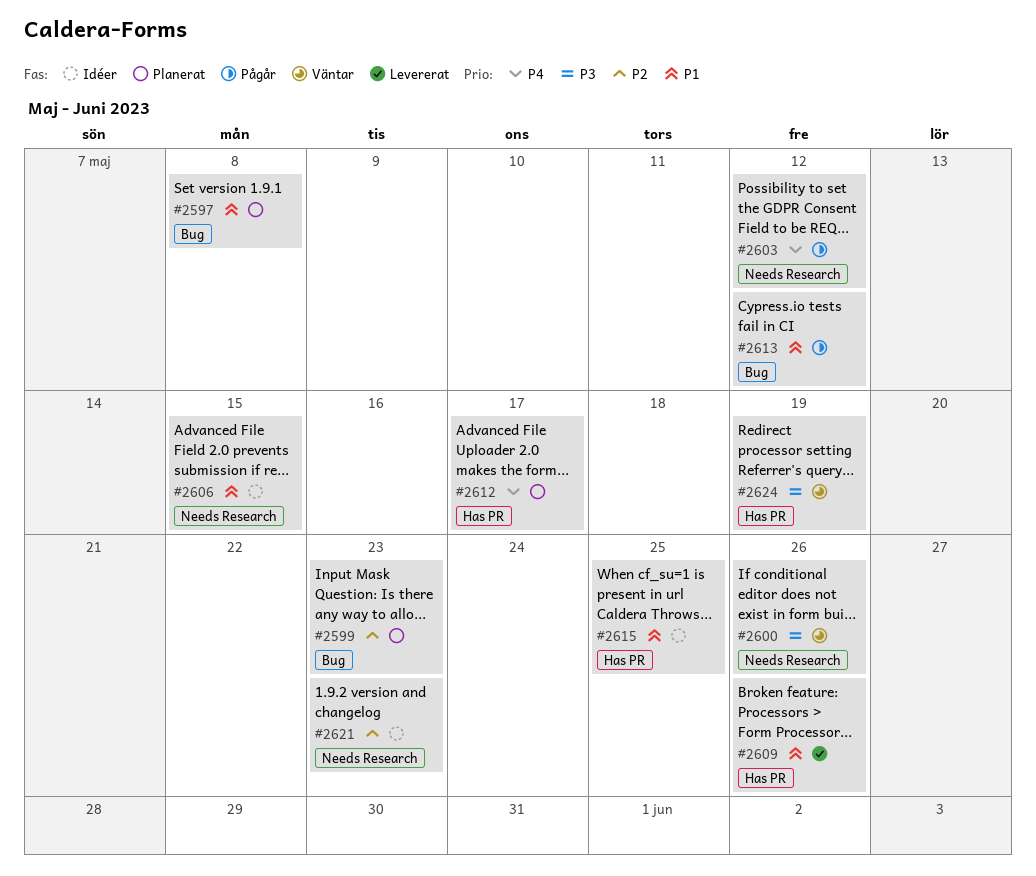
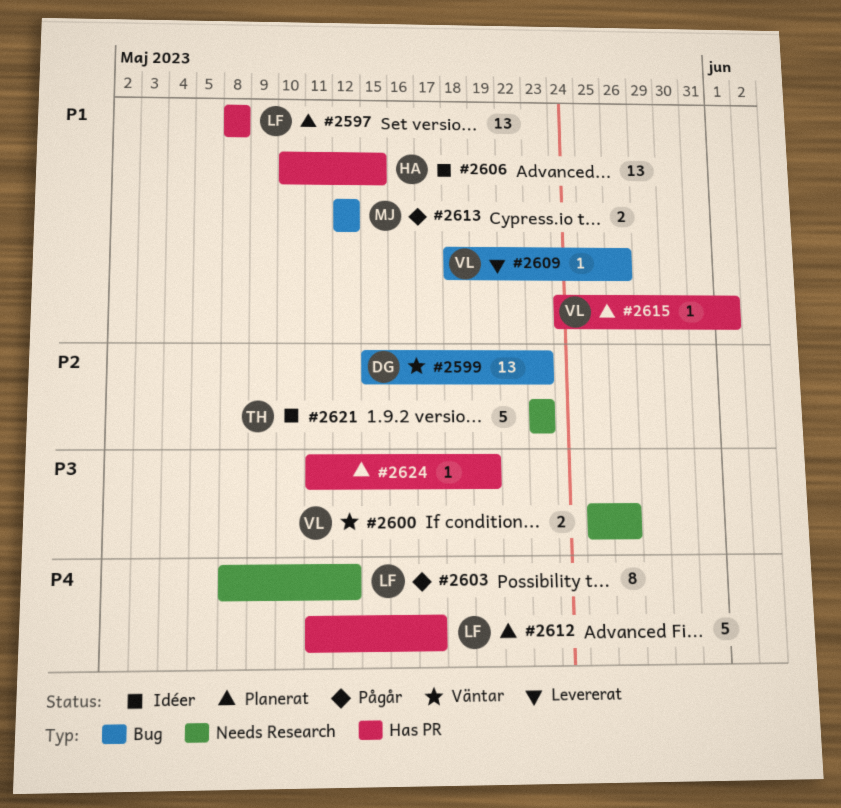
#2597, label: Bug -> Has PR
#2599, status: Planerat -> Väntar
#2606, label: Needs Research -> Has PR
#2609, label: Has PR -> Bug
#2615, status: Idéer -> Planerat
#2615, due: May 25 -> Jun 1
#2624, status: Väntar -> Planerat

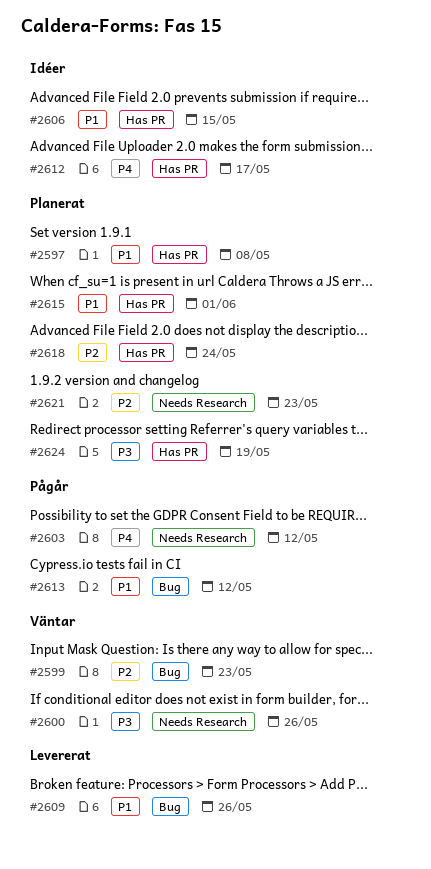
#2612, status: Planerat -> Idéer
#2618: none -> present
#2621, status: Idéer -> Planerat

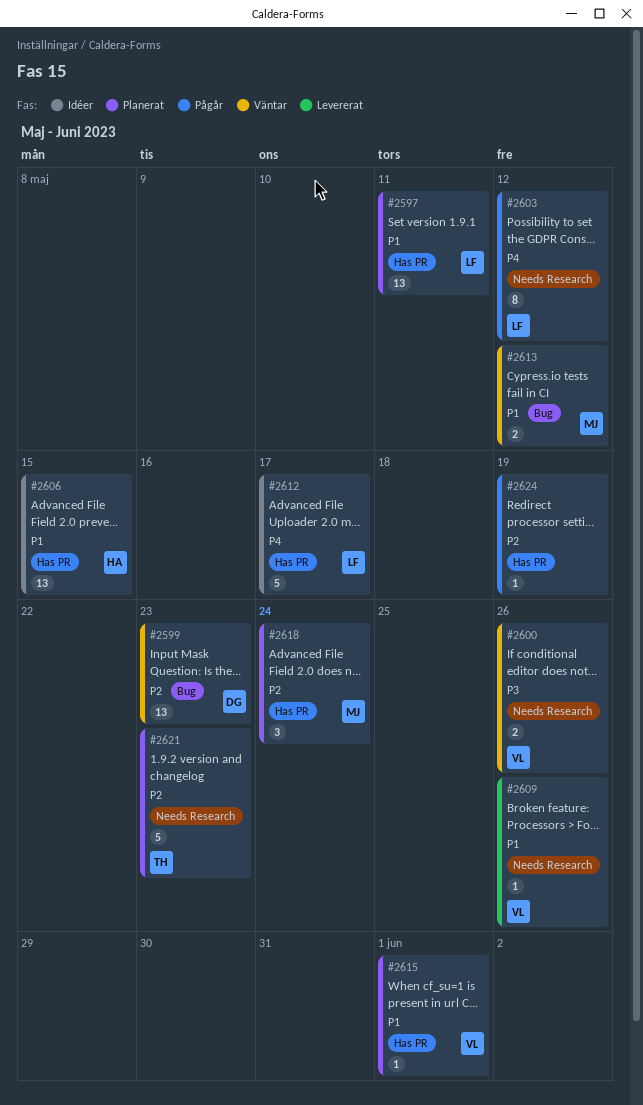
#2597, due: May 8 -> May 11
#2609, label: Bug -> Needs Research
#2613, status: Pågår -> Väntar
#2624, status: Planerat -> Pågår
#2624, priority: P3 -> P2

